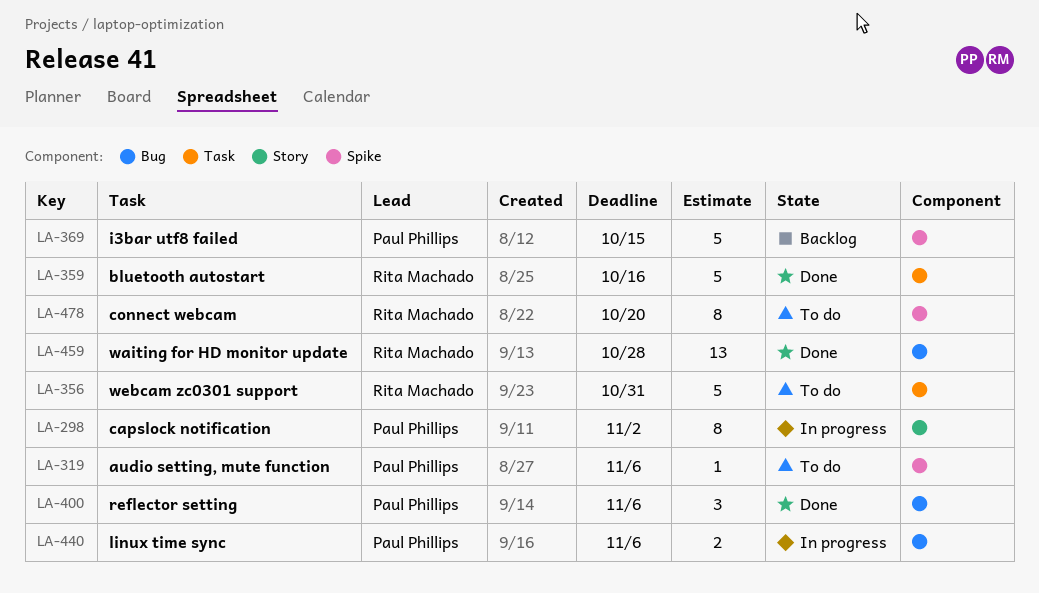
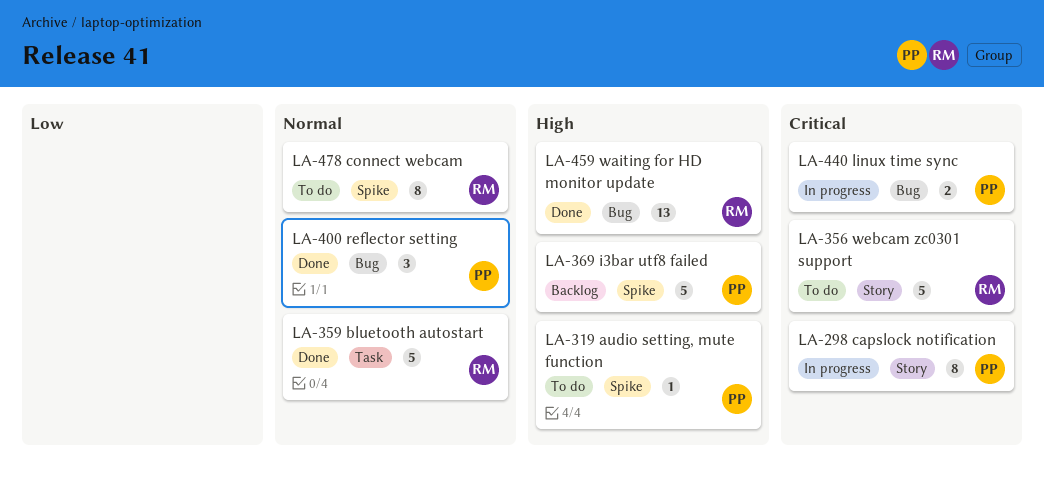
LA-356, label: Task -> Story

